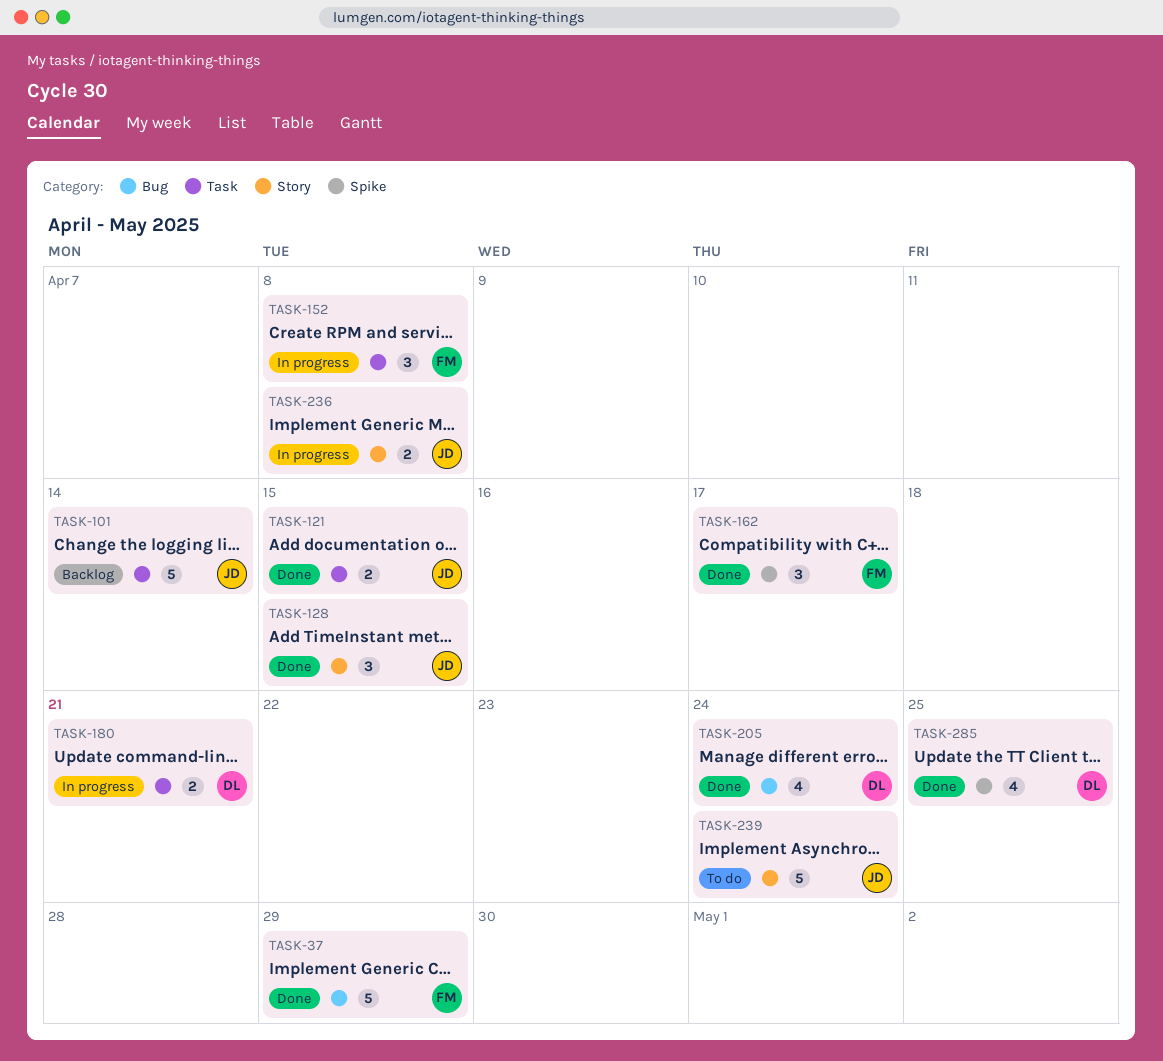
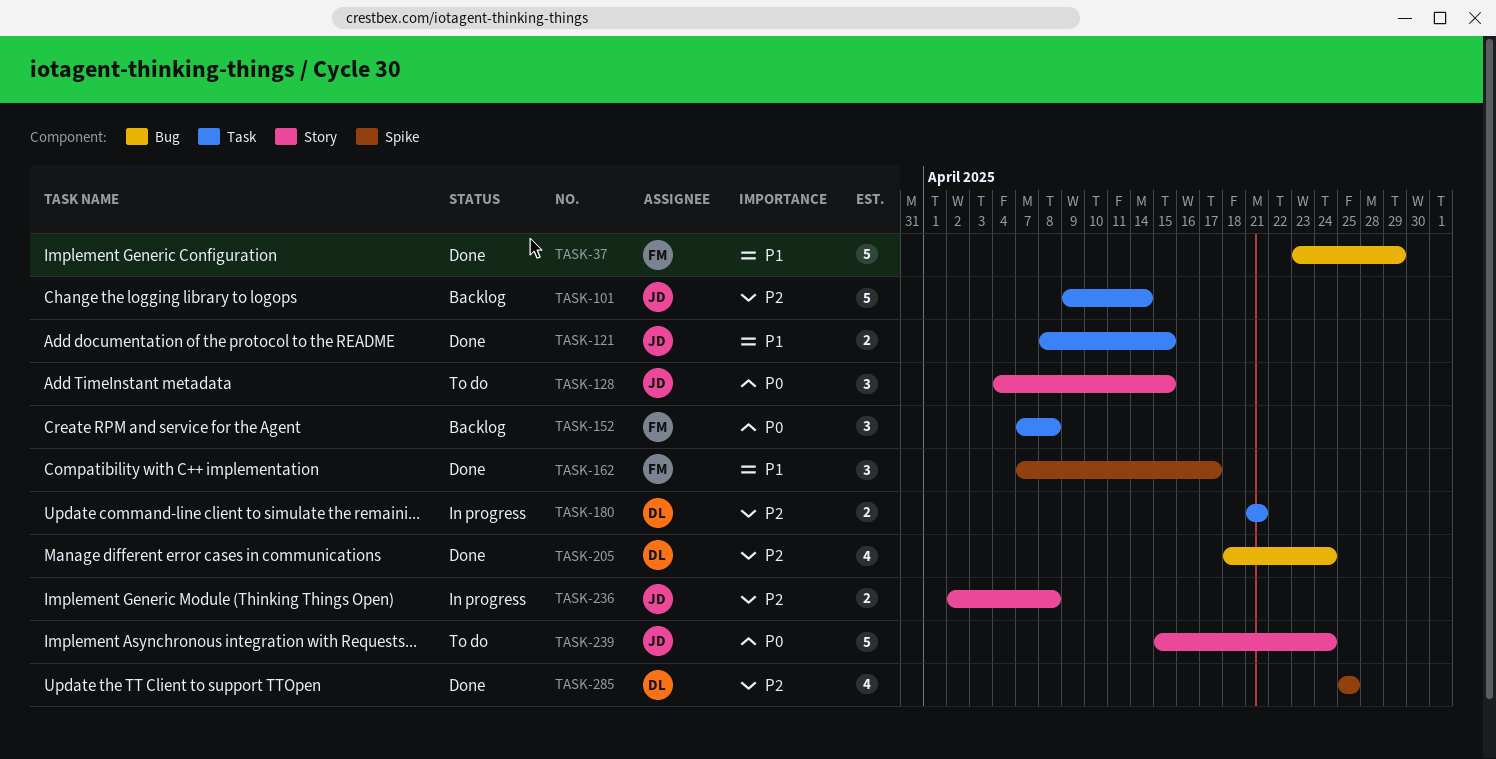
TASK-128, status: Done -> To do
TASK-152, status: In progress -> Backlog

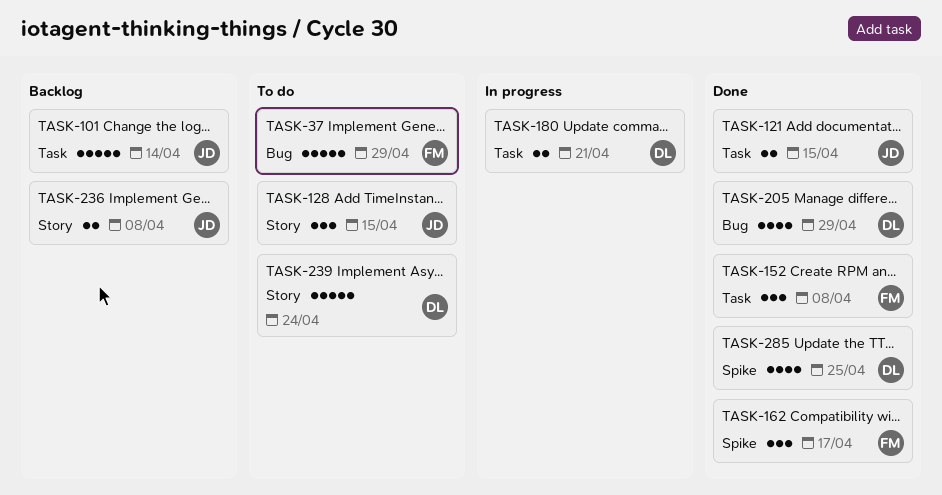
TASK-37, status: Done -> To do
TASK-152, status: Backlog -> Done
TASK-205, due: Apr 24 -> Apr 29
TASK-236, status: In progress -> Backlog
TASK-239, owner: JD -> DL

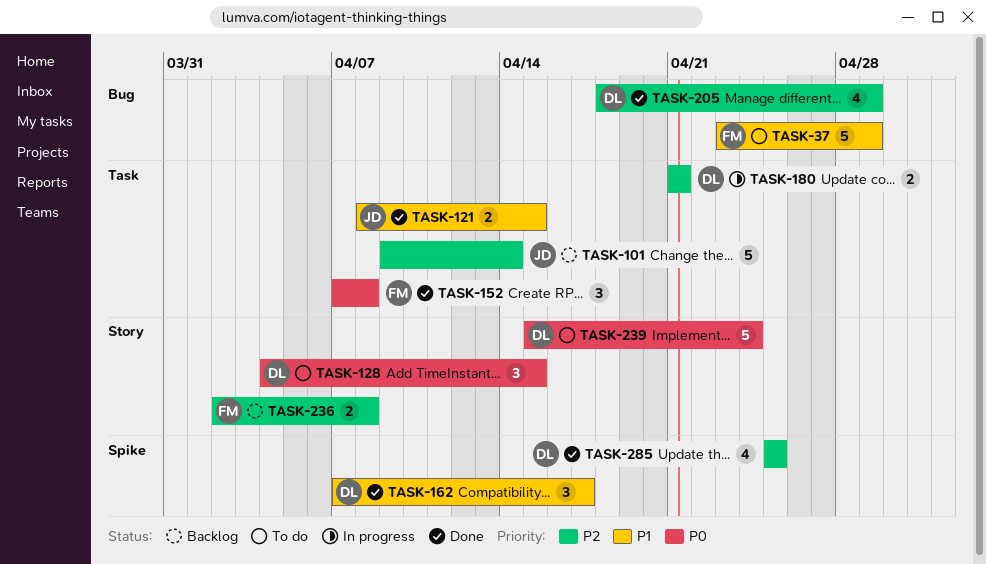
TASK-128, owner: JD -> DL
TASK-162, owner: FM -> DL
TASK-236, owner: JD -> FM

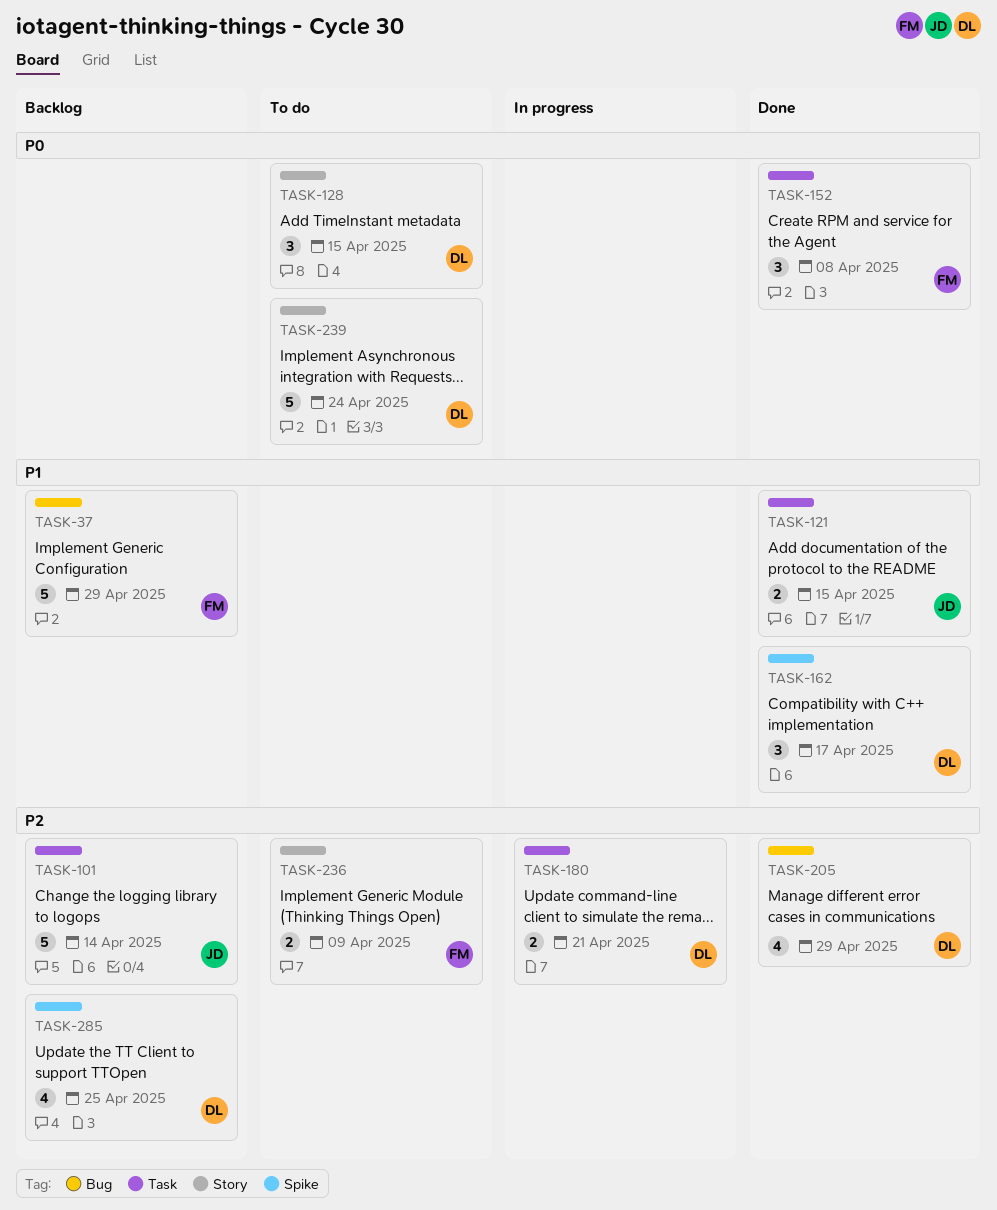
TASK-37, status: To do -> Backlog
TASK-236, status: Backlog -> To do
TASK-236, due: Apr 8 -> Apr 9
TASK-285, status: Done -> Backlog

